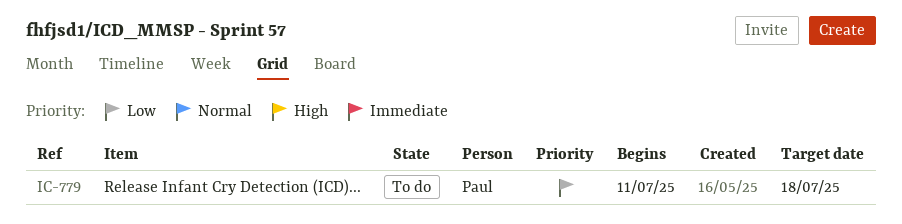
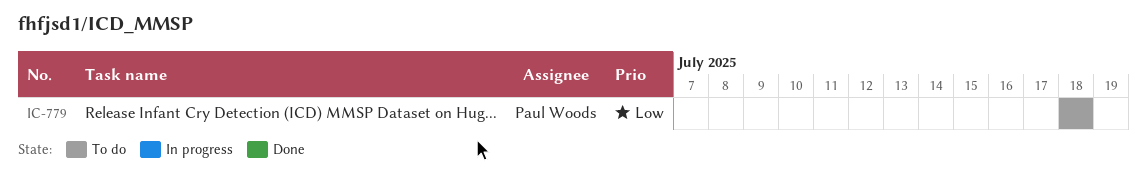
IC-779, start: Jul 11 -> Jul 18

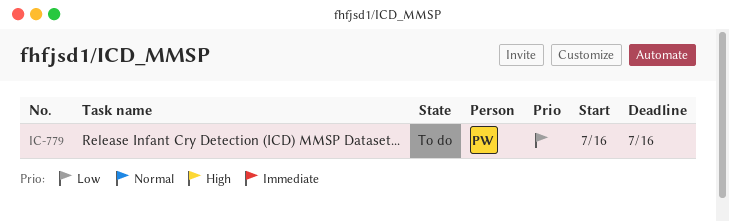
IC-779, start: Jul 18 -> Jul 16
IC-779, due: Jul 18 -> Jul 16

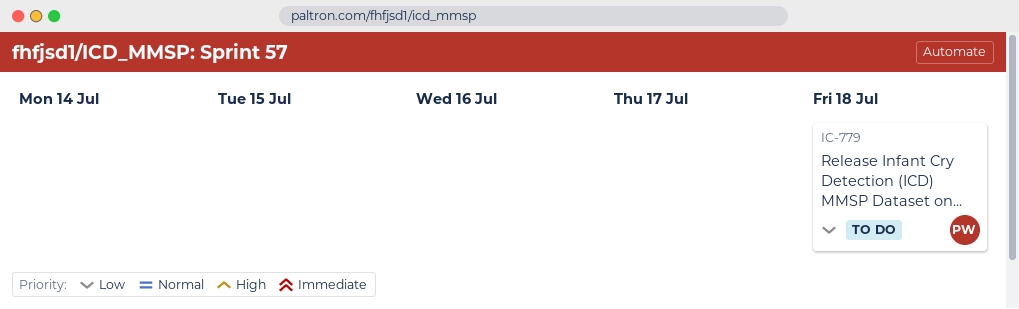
IC-779, due: Jul 16 -> Jul 18

